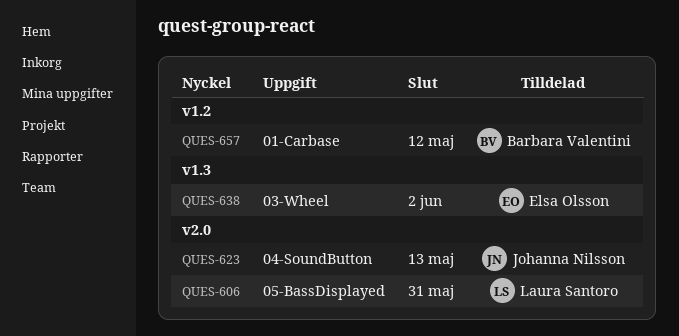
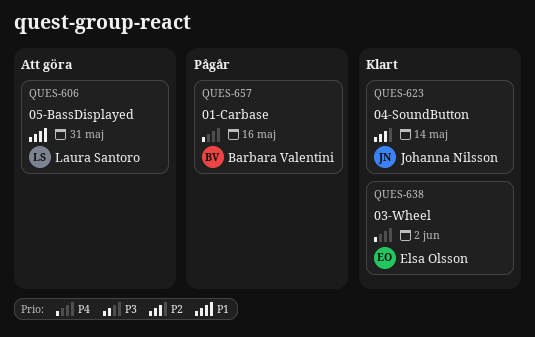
QUES-623, due: May 13 -> May 14
QUES-657, due: May 12 -> May 16

